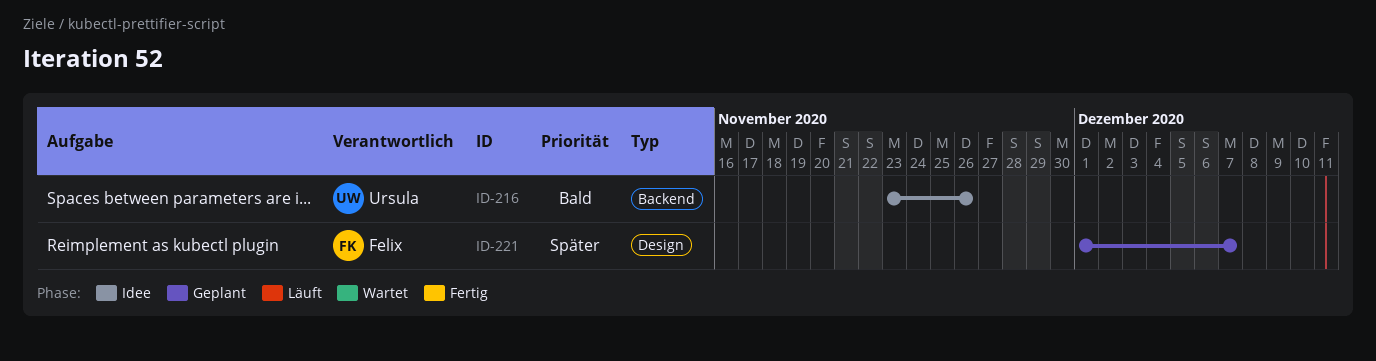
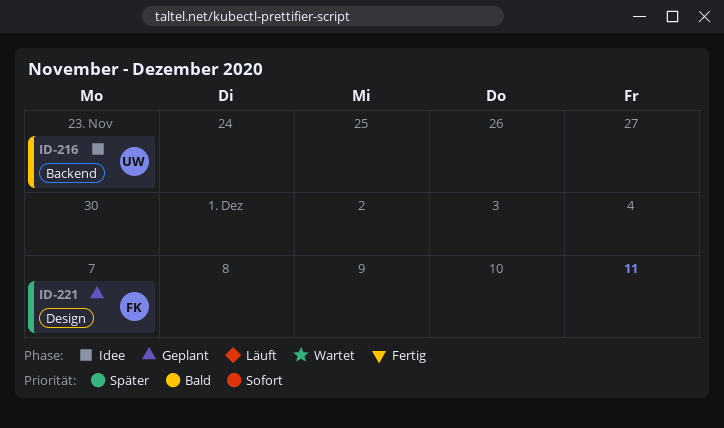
ID-216, due: Nov 26 -> Nov 23

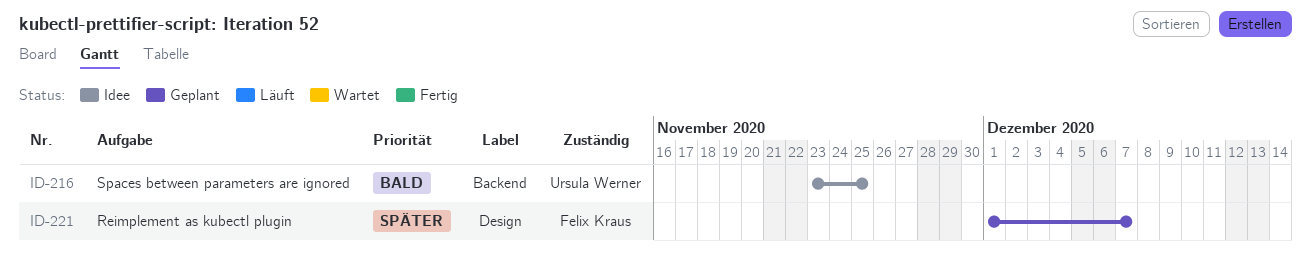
ID-216, due: Nov 23 -> Nov 25

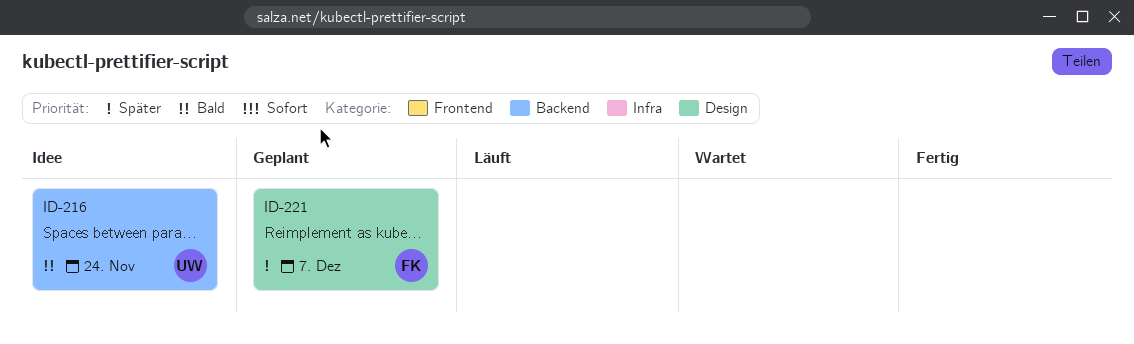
ID-216, due: Nov 25 -> Nov 24

